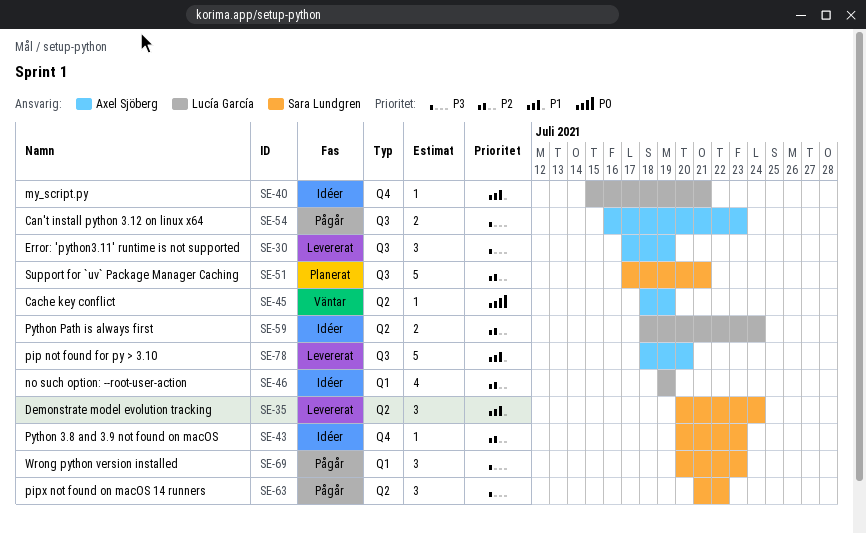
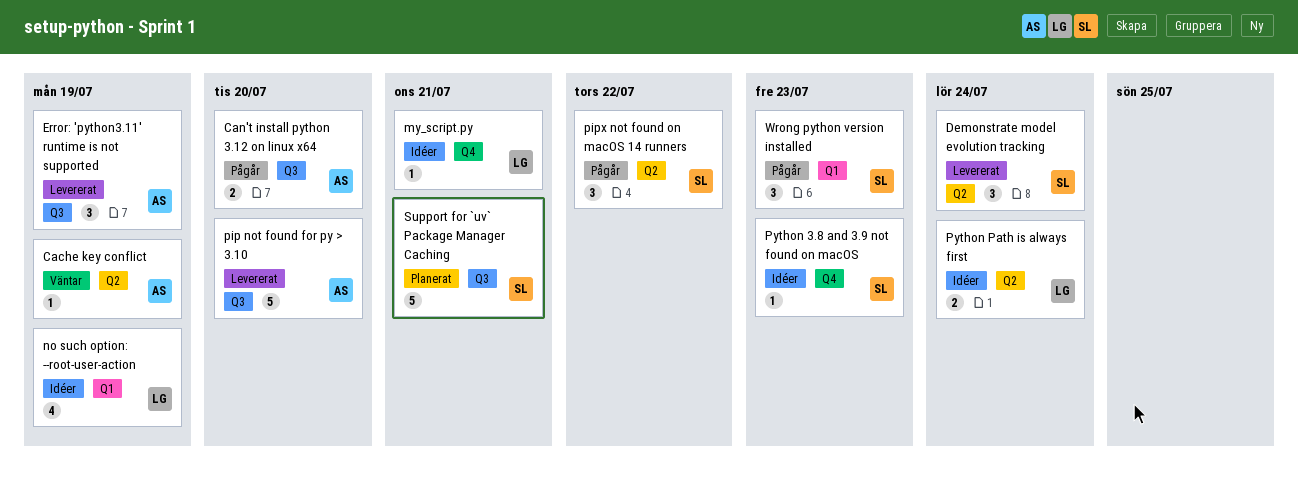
Can't install python 3.12 on linux x64, due: Jul 23 -> Jul 20

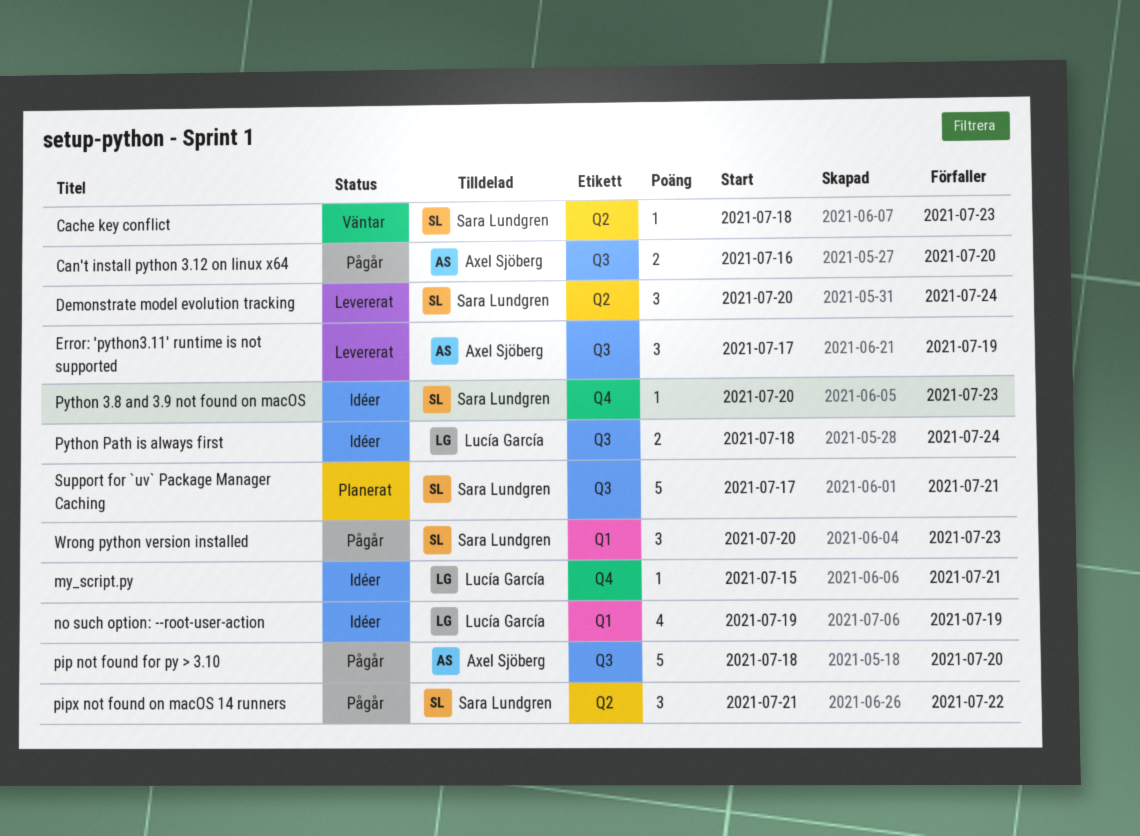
Cache key conflict, owner: Axel Sjöberg -> Sara Lundgren
Cache key conflict, due: Jul 19 -> Jul 23
pip not found for py > 3.10, status: Levererat -> Pågår
Python Path is always first, label: Q2 -> Q3

